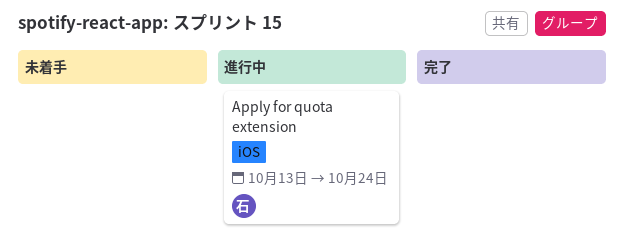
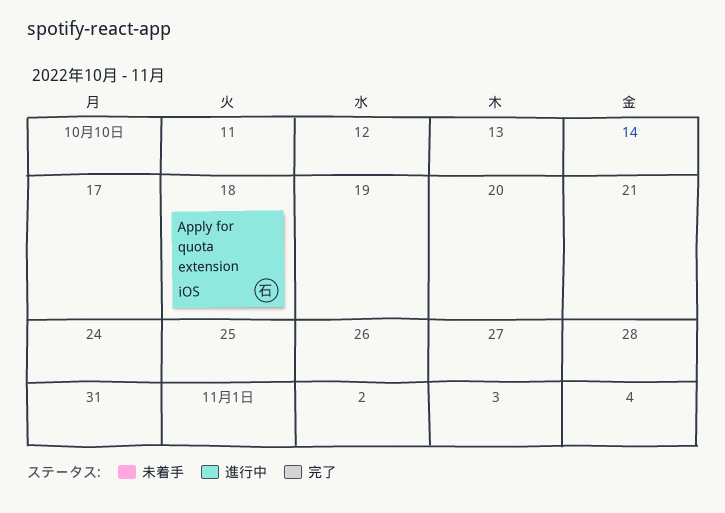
Apply for quota extension, due: Oct 24 -> Oct 18

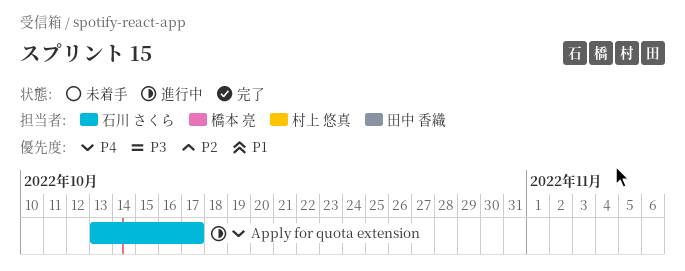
Apply for quota extension, due: Oct 18 -> Oct 17

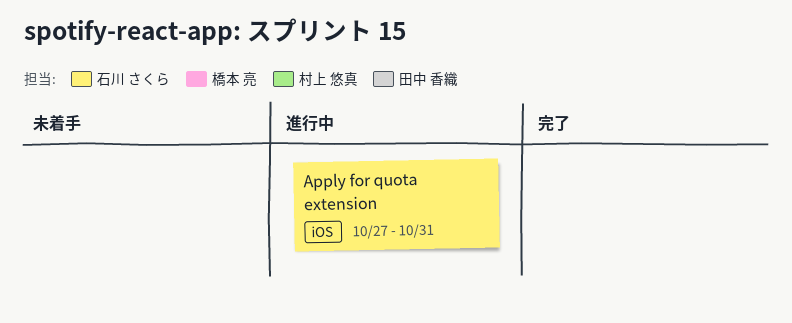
Apply for quota extension, start: Oct 13 -> Oct 27
Apply for quota extension, due: Oct 17 -> Oct 31

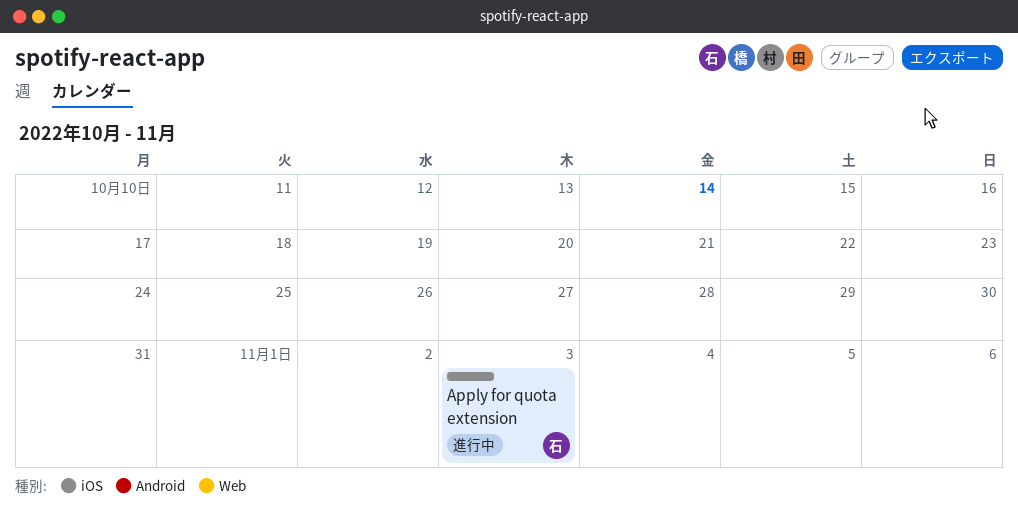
Apply for quota extension, due: Oct 31 -> Nov 3

